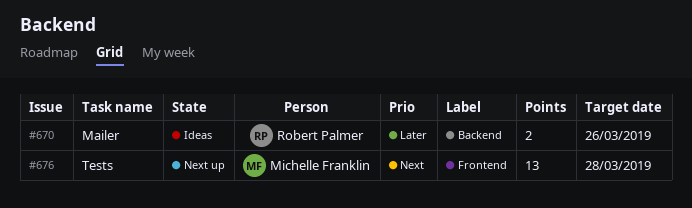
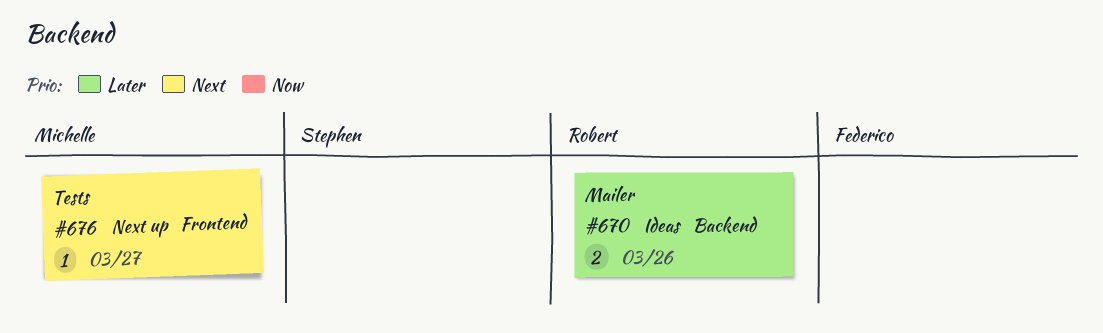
#676, estimate: 13 -> 1
#676, due: Mar 28 -> Mar 27

